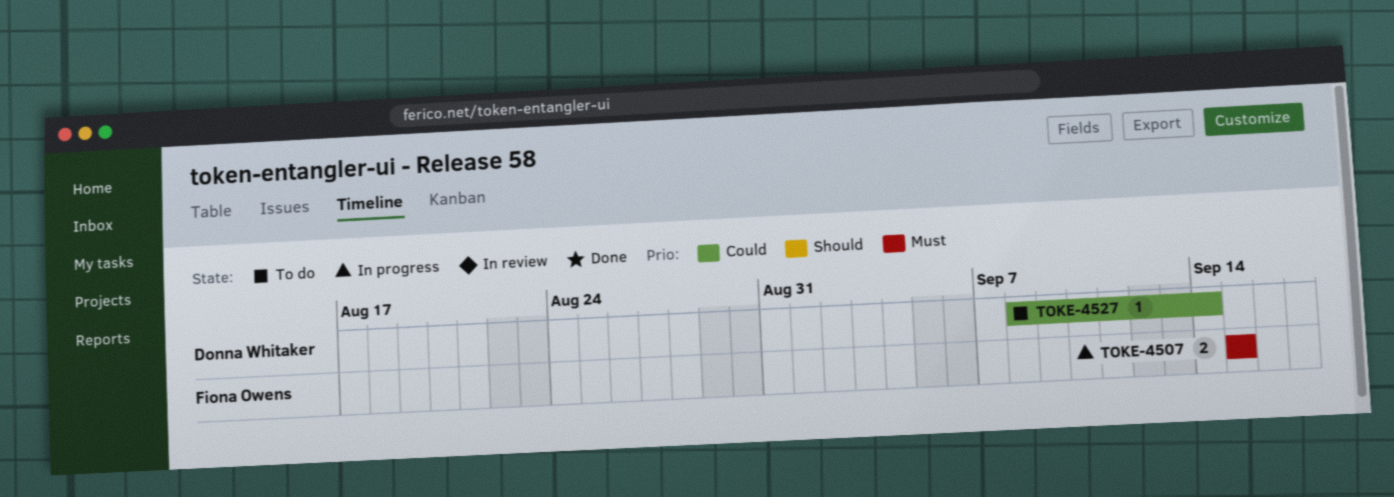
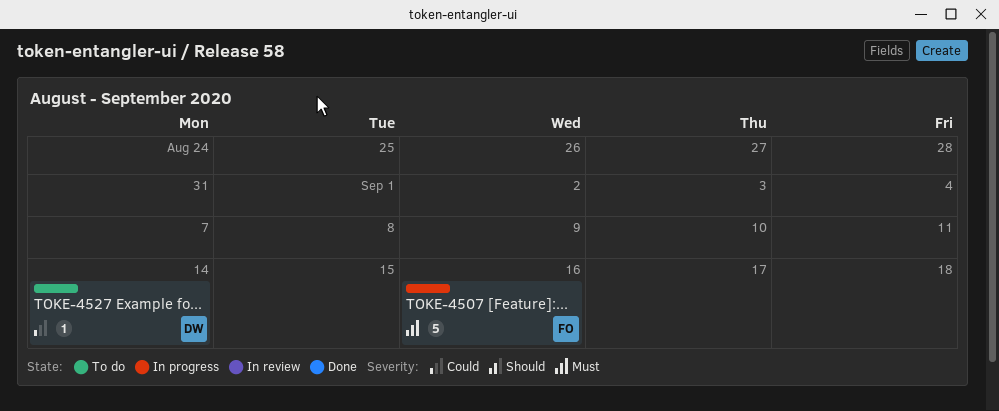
TOKE-4507, estimate: 2 -> 5
TOKE-4507, due: Sep 15 -> Sep 16

